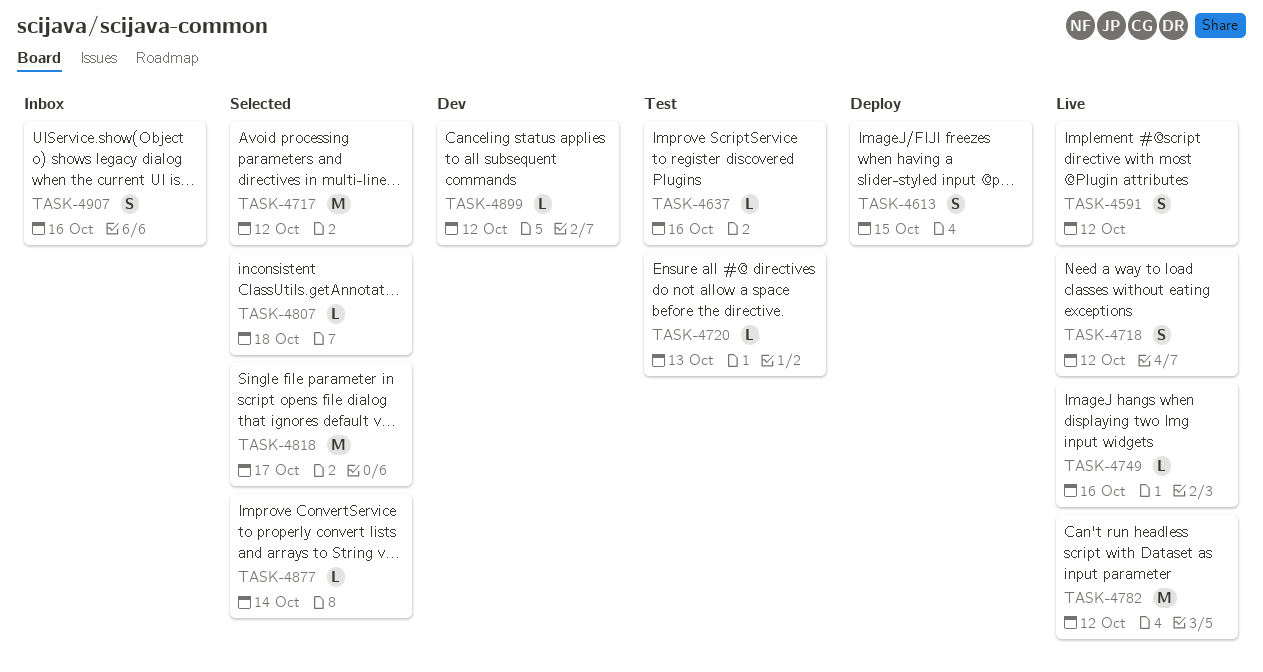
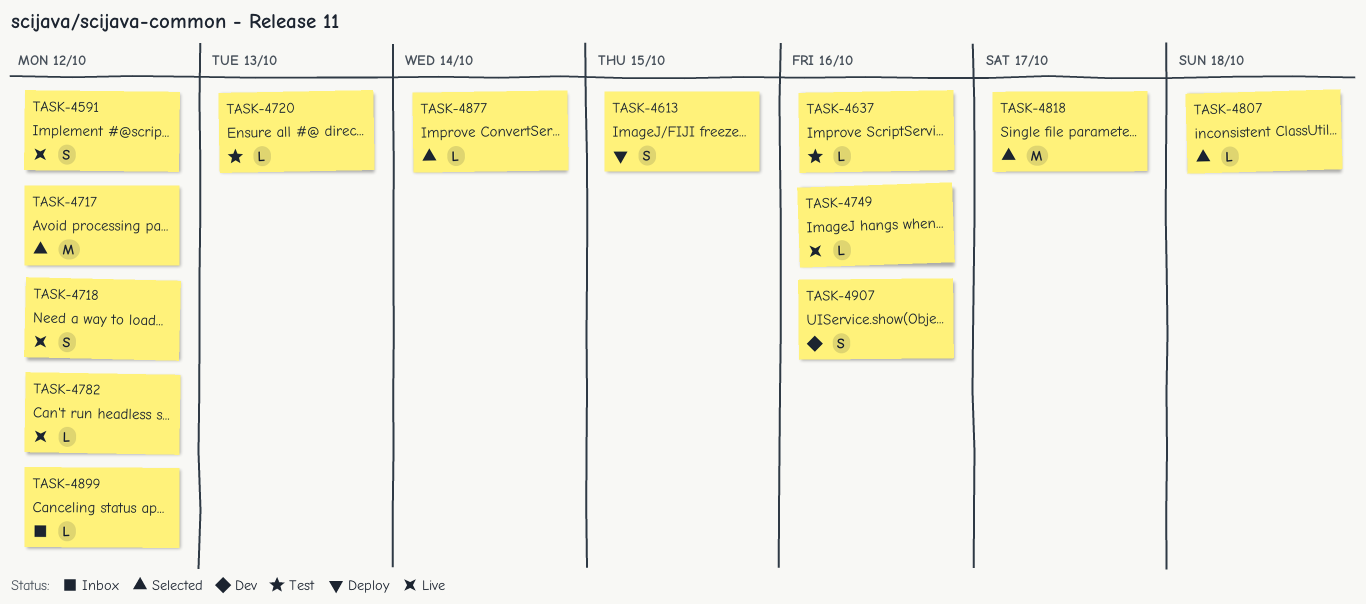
TASK-4782, estimate: M -> L
TASK-4899, status: Dev -> Inbox
TASK-4907, status: Inbox -> Dev

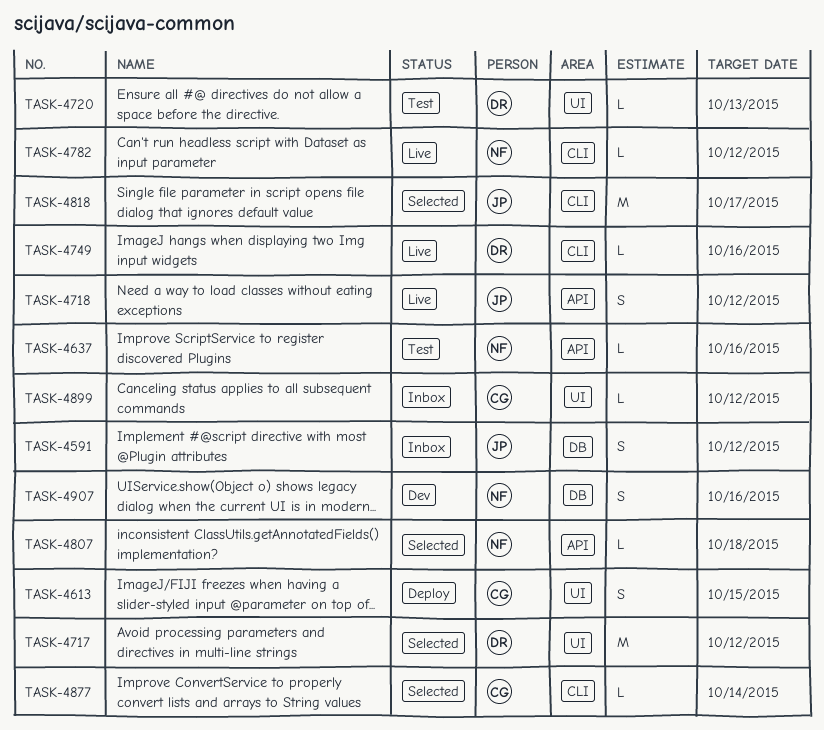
TASK-4591, status: Live -> Inbox

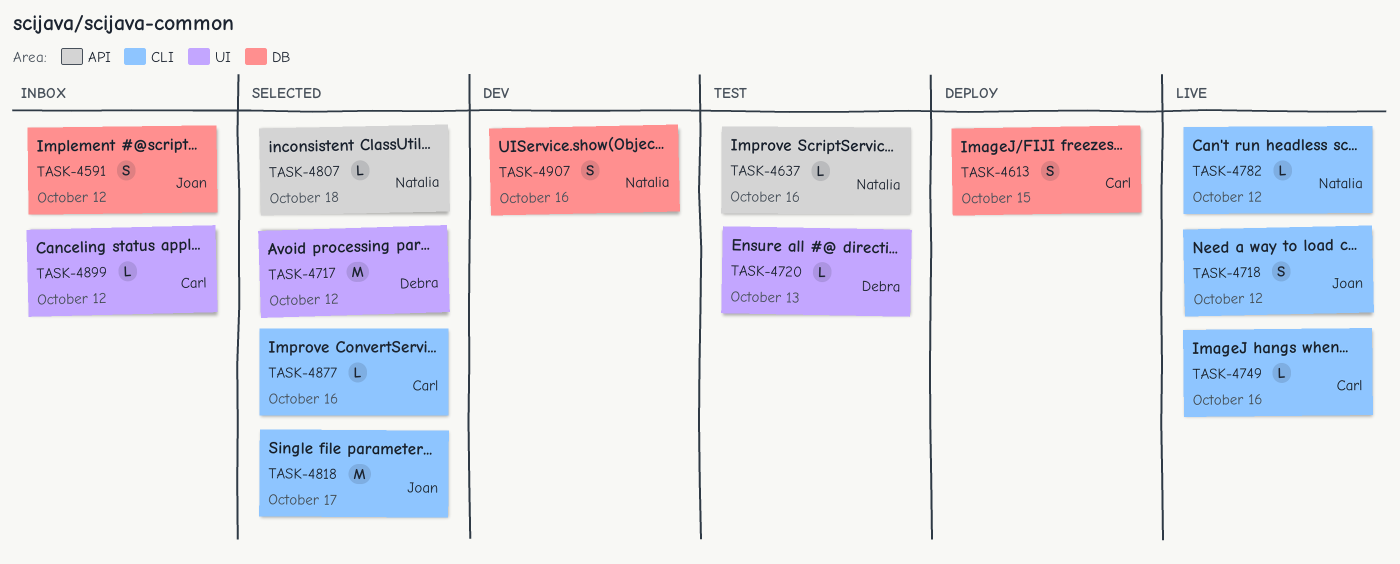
TASK-4613, label: UI -> DB
TASK-4718, label: API -> CLI
TASK-4749, owner: Debra -> Carl
TASK-4877, due: Oct 14 -> Oct 16

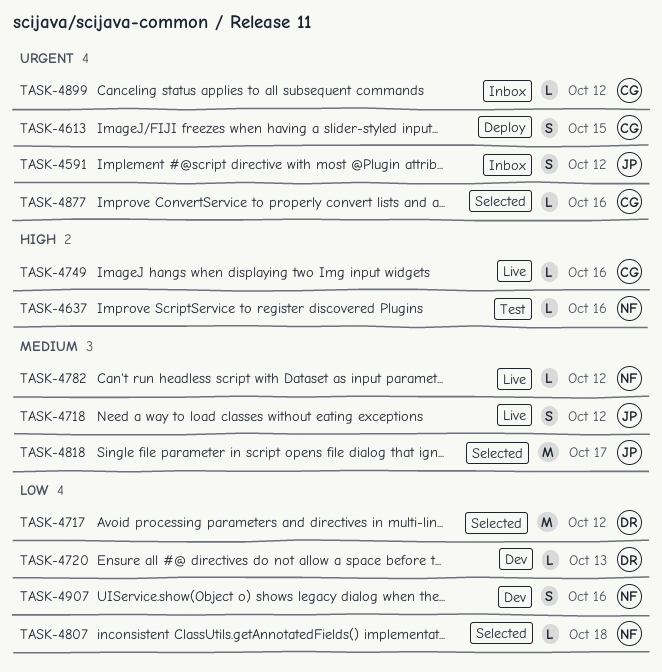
TASK-4720, status: Test -> Dev

